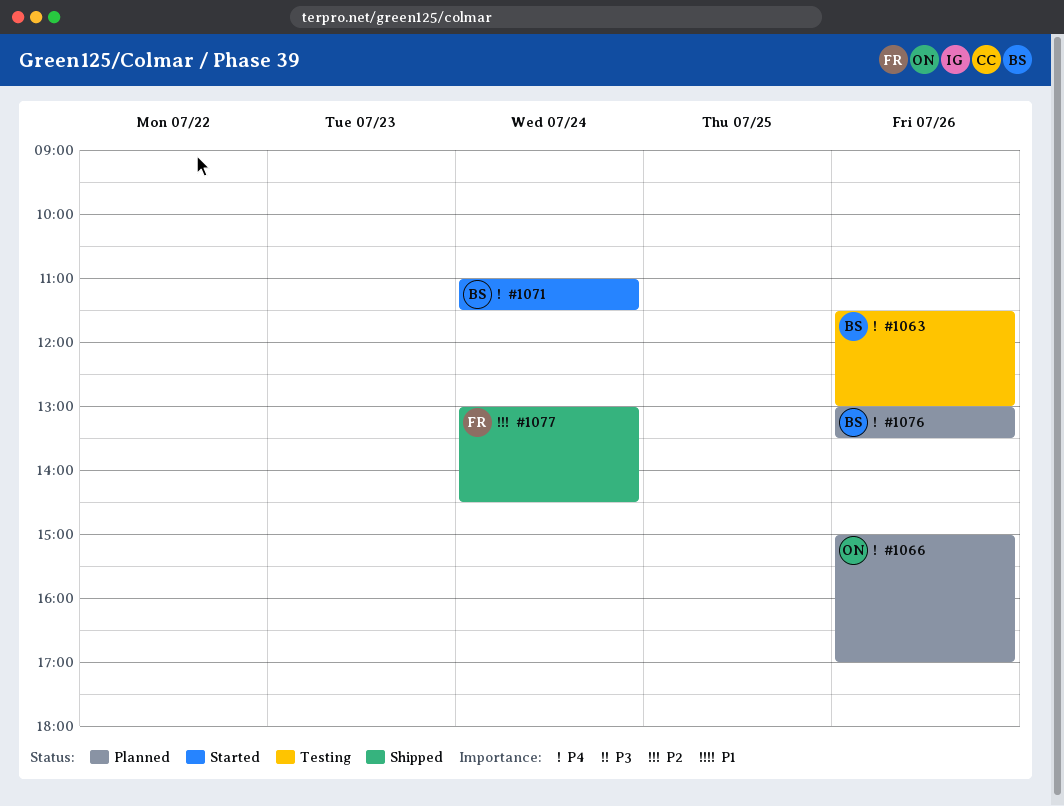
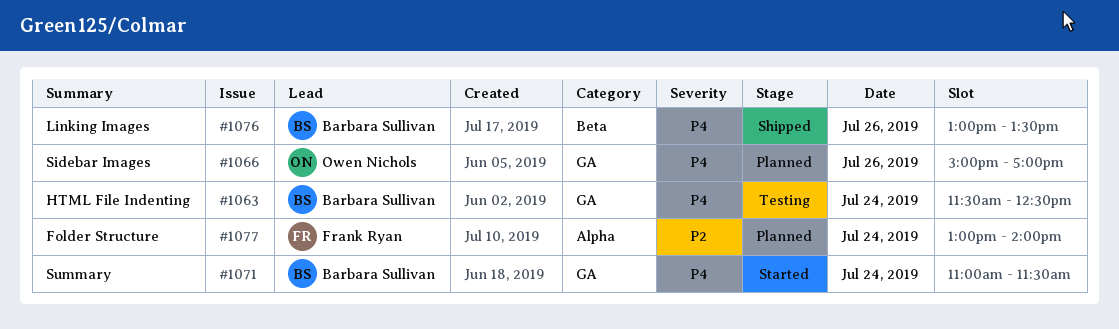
#1063, day: Jul 26 -> Jul 24
#1063, ends: 13:00 -> 12:30
#1076, status: Planned -> Shipped
#1077, status: Shipped -> Planned
#1077, ends: 14:30 -> 14:00

